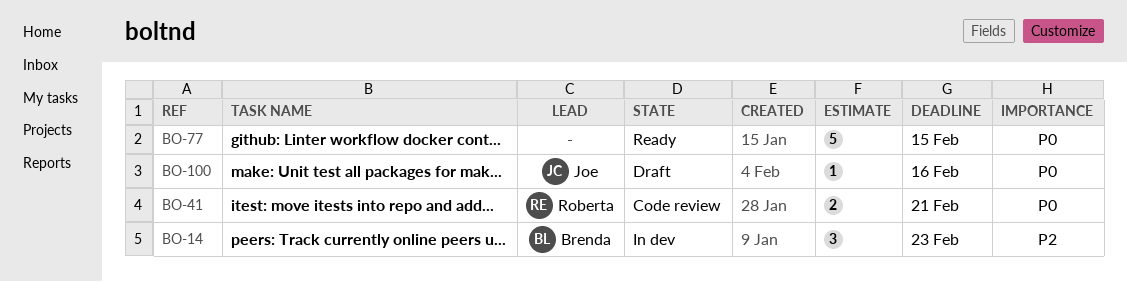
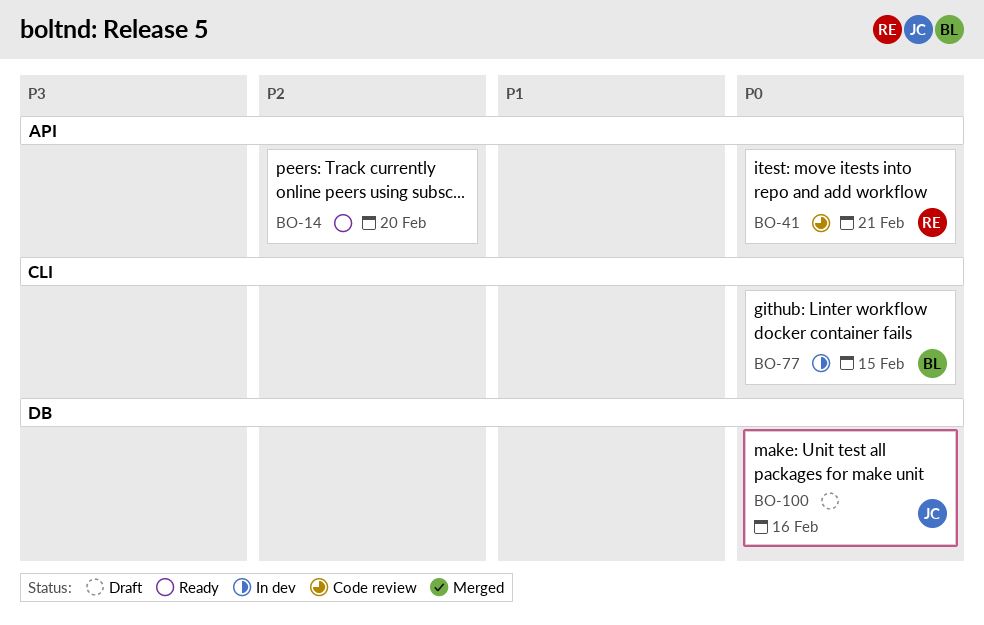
BO-14, status: In dev -> Ready
BO-14, owner: Brenda -> none
BO-14, due: Feb 23 -> Feb 20
BO-77, status: Ready -> In dev
BO-77, owner: none -> Brenda

